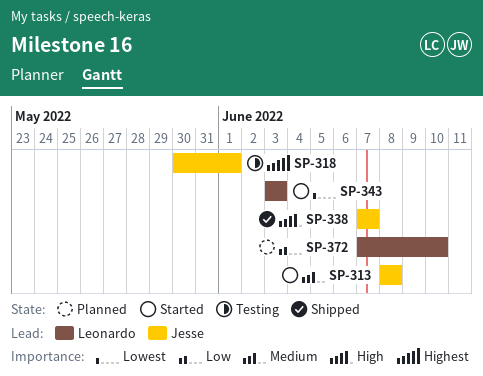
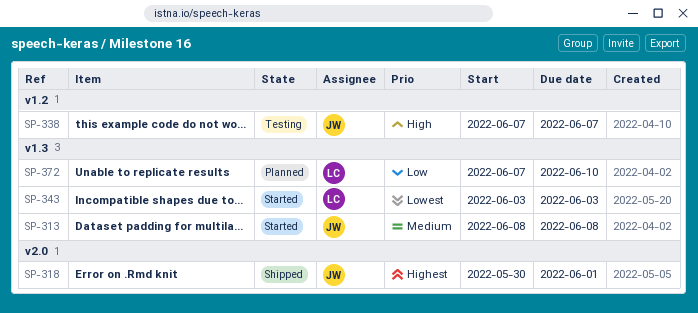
SP-318, status: Testing -> Shipped
SP-338, status: Shipped -> Testing

